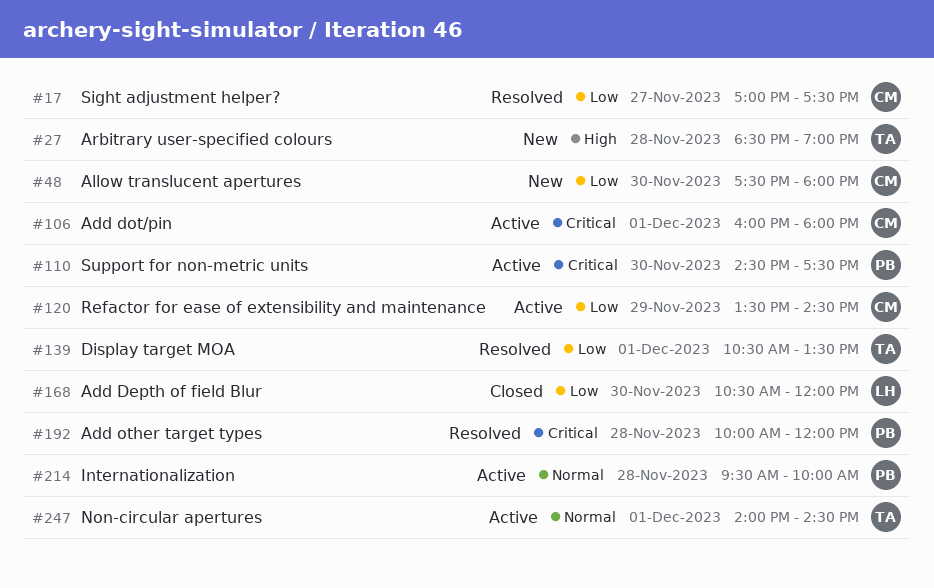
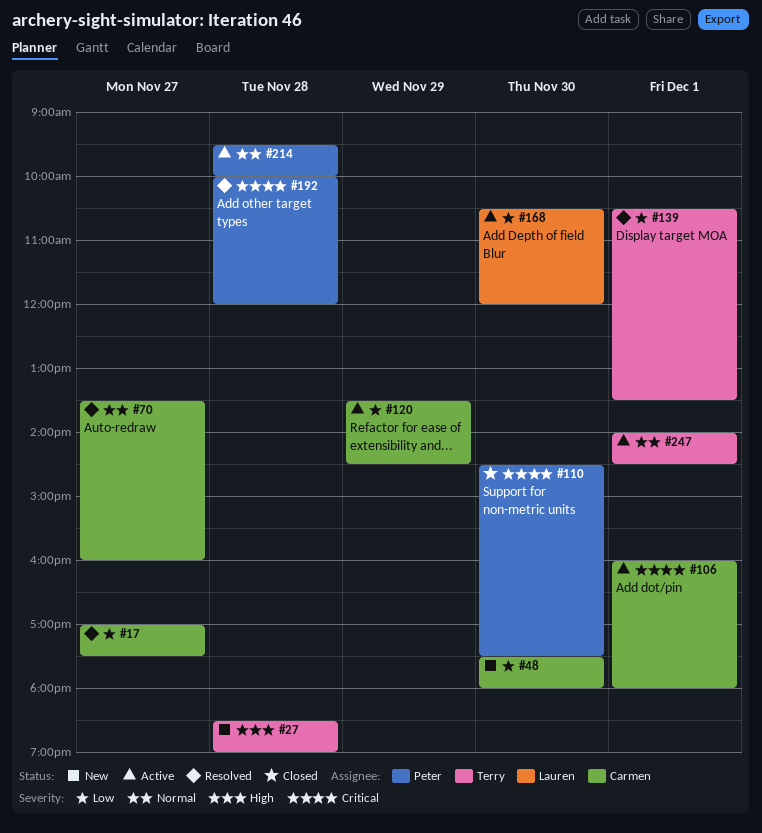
#70: none -> present
#110, status: Active -> Closed
#168, status: Closed -> Active

